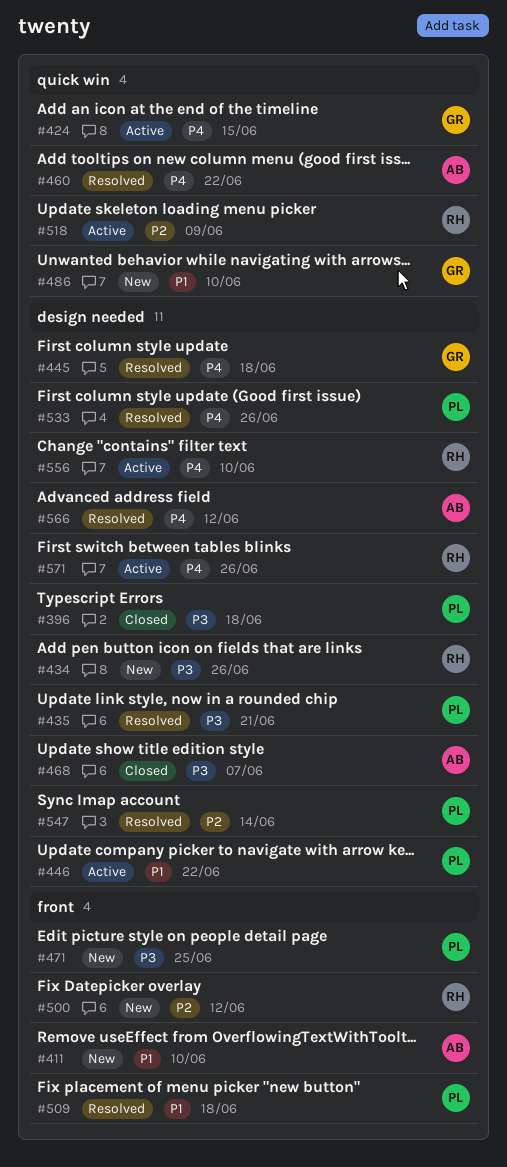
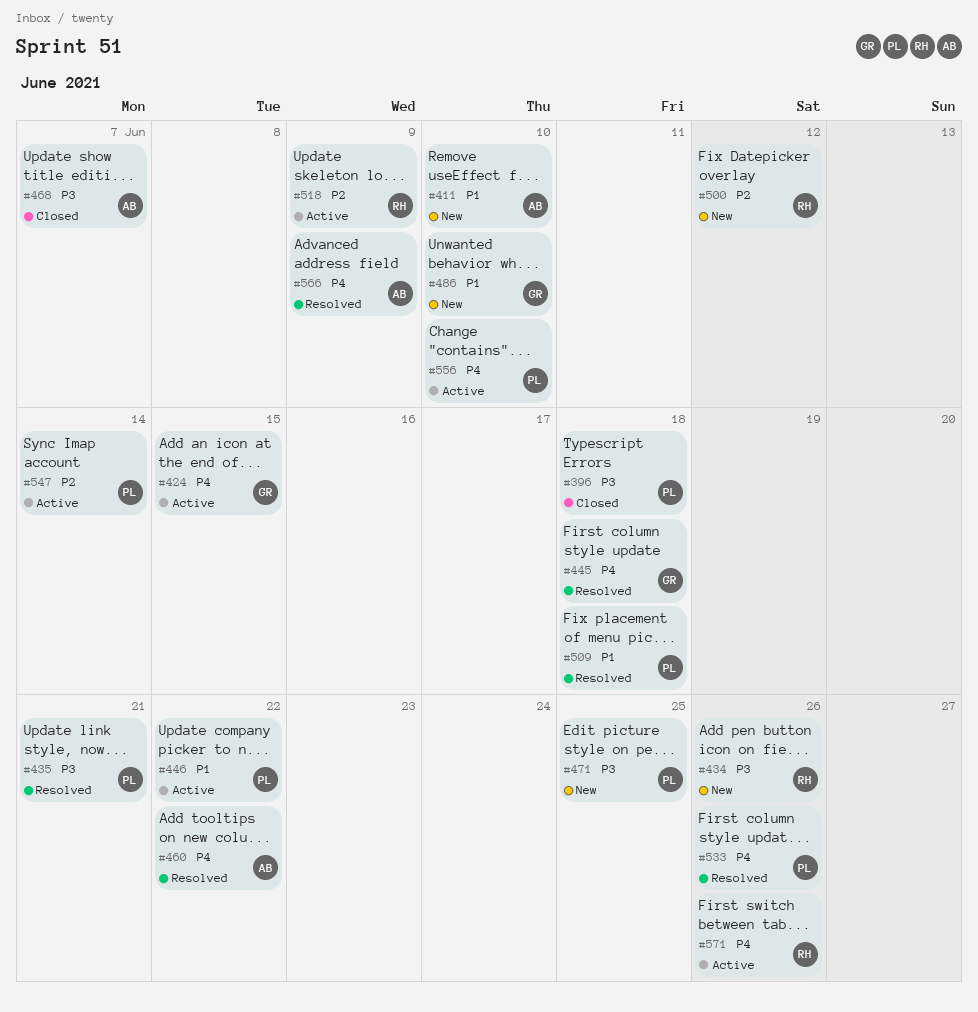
#547, status: Resolved -> Active
#556, owner: RH -> PL
#566, due: Jun 12 -> Jun 9

